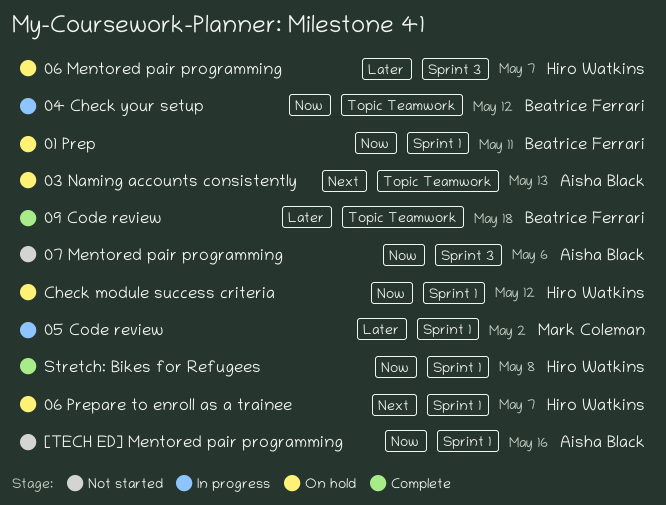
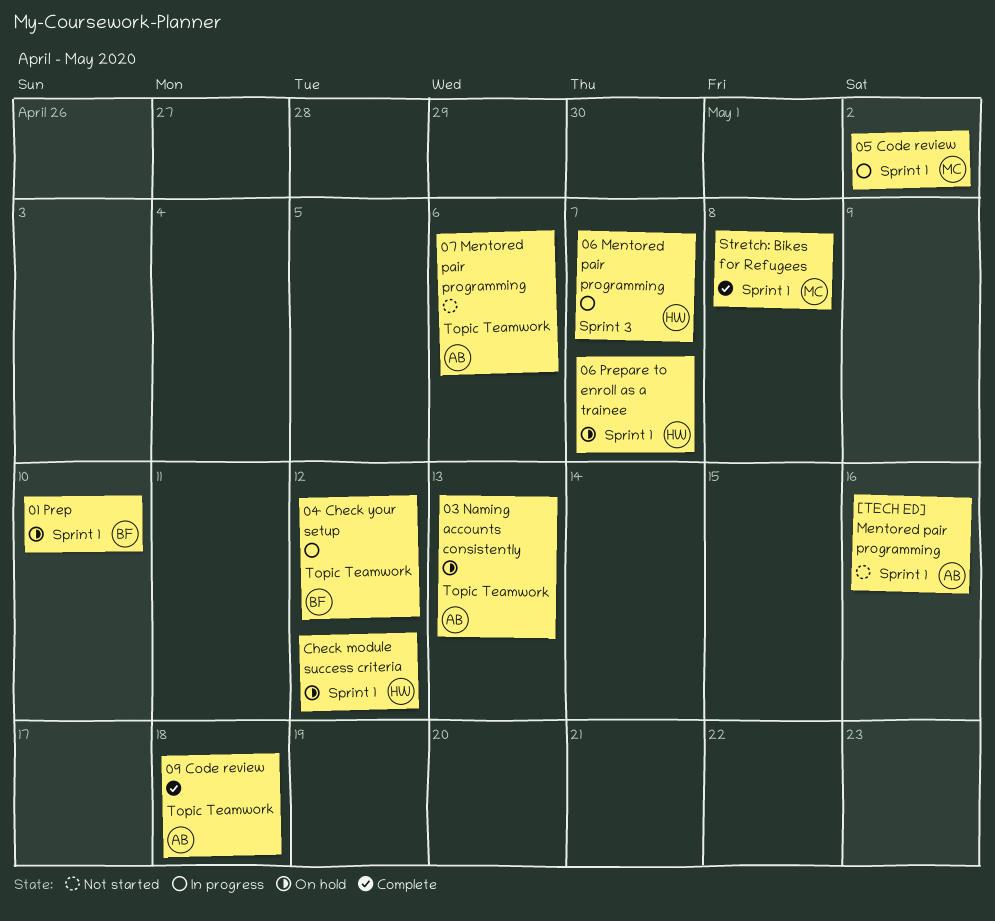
01 Prep, due: May 11 -> May 10
06 Mentored pair programming, status: On hold -> In progress
07 Mentored pair programming, label: Sprint 3 -> Topic Teamwork
09 Code review, owner: Beatrice Ferrari -> Aisha Black
Stretch: Bikes for Refugees, owner: Hiro Watkins -> Mark Coleman

